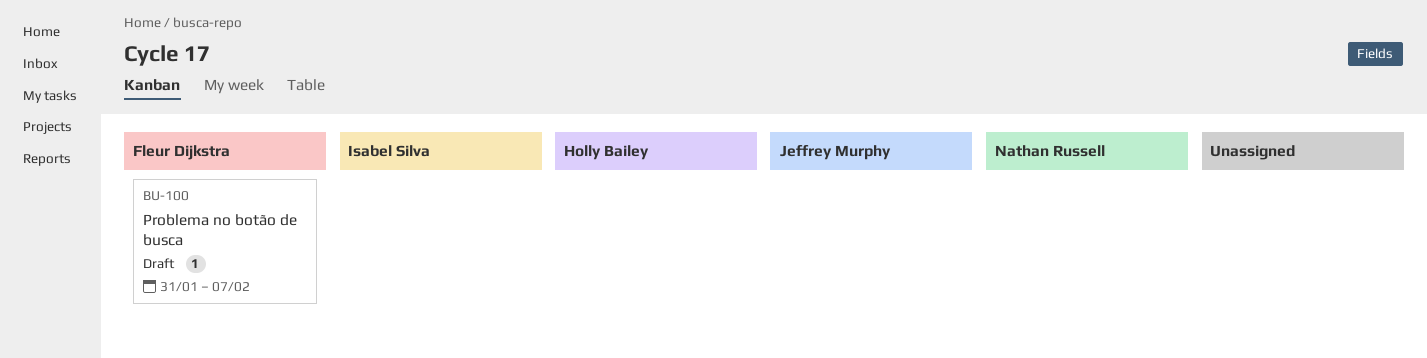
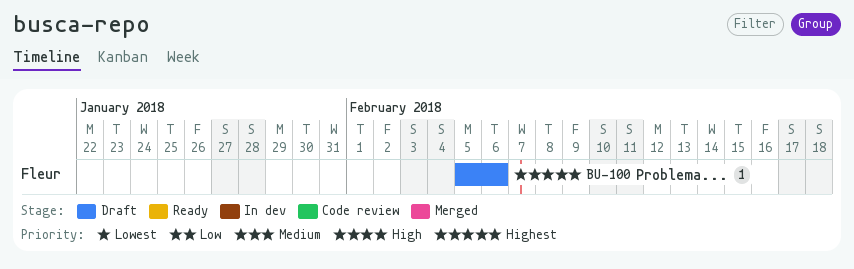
BU-100, start: Jan 31 -> Feb 5
BU-100, due: Feb 7 -> Feb 6

